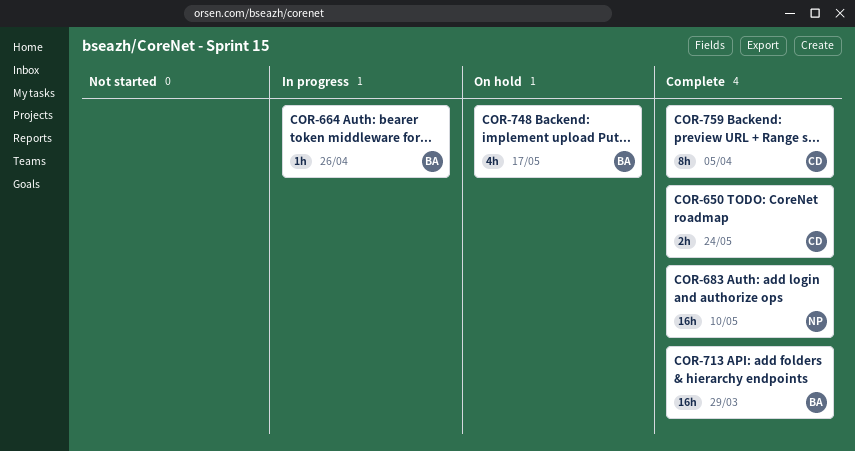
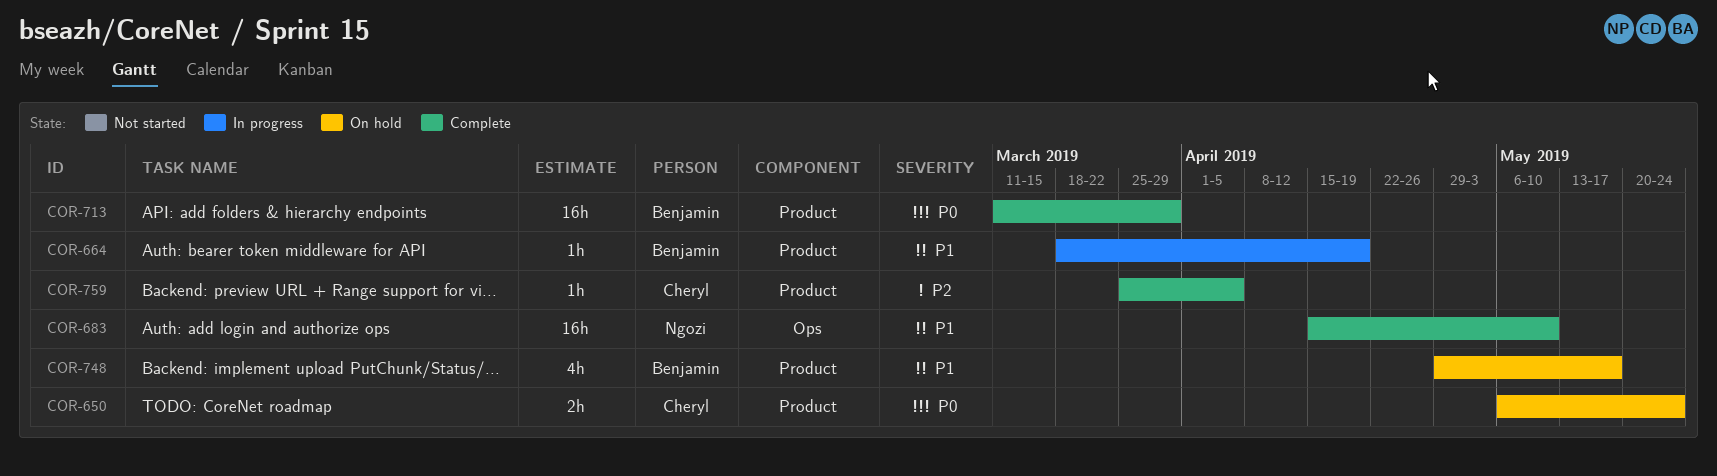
COR-650, status: Complete -> On hold
COR-664, due: Apr 26 -> Apr 19
COR-759, estimate: 8h -> 1h

